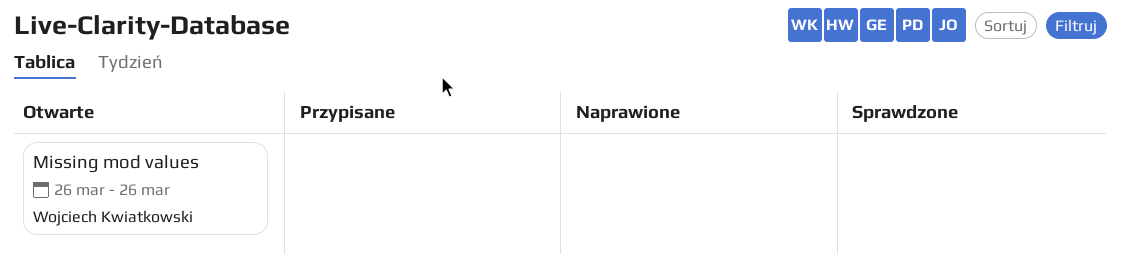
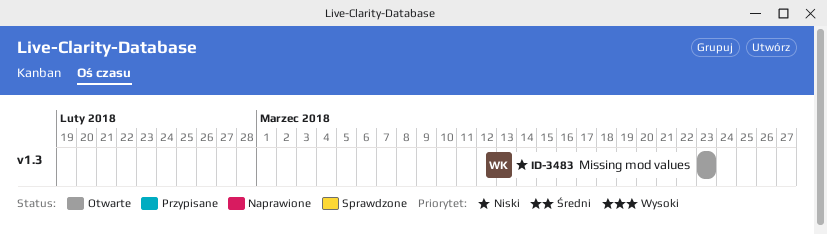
Missing mod values, start: Mar 26 -> Mar 23
Missing mod values, due: Mar 26 -> Mar 23

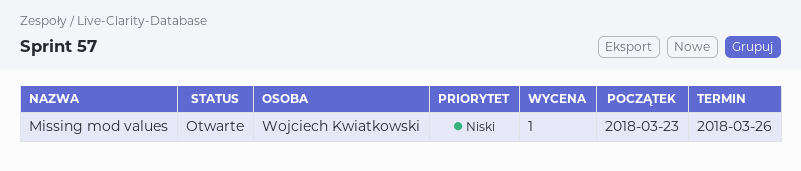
Missing mod values, due: Mar 23 -> Mar 26

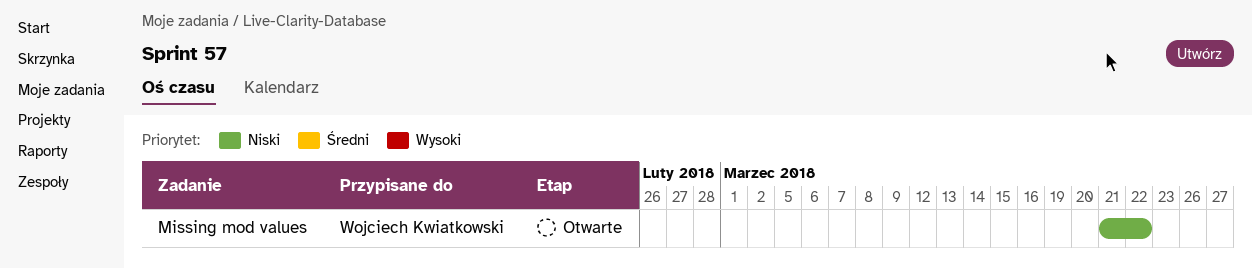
Missing mod values, start: Mar 23 -> Mar 21
Missing mod values, due: Mar 26 -> Mar 22

